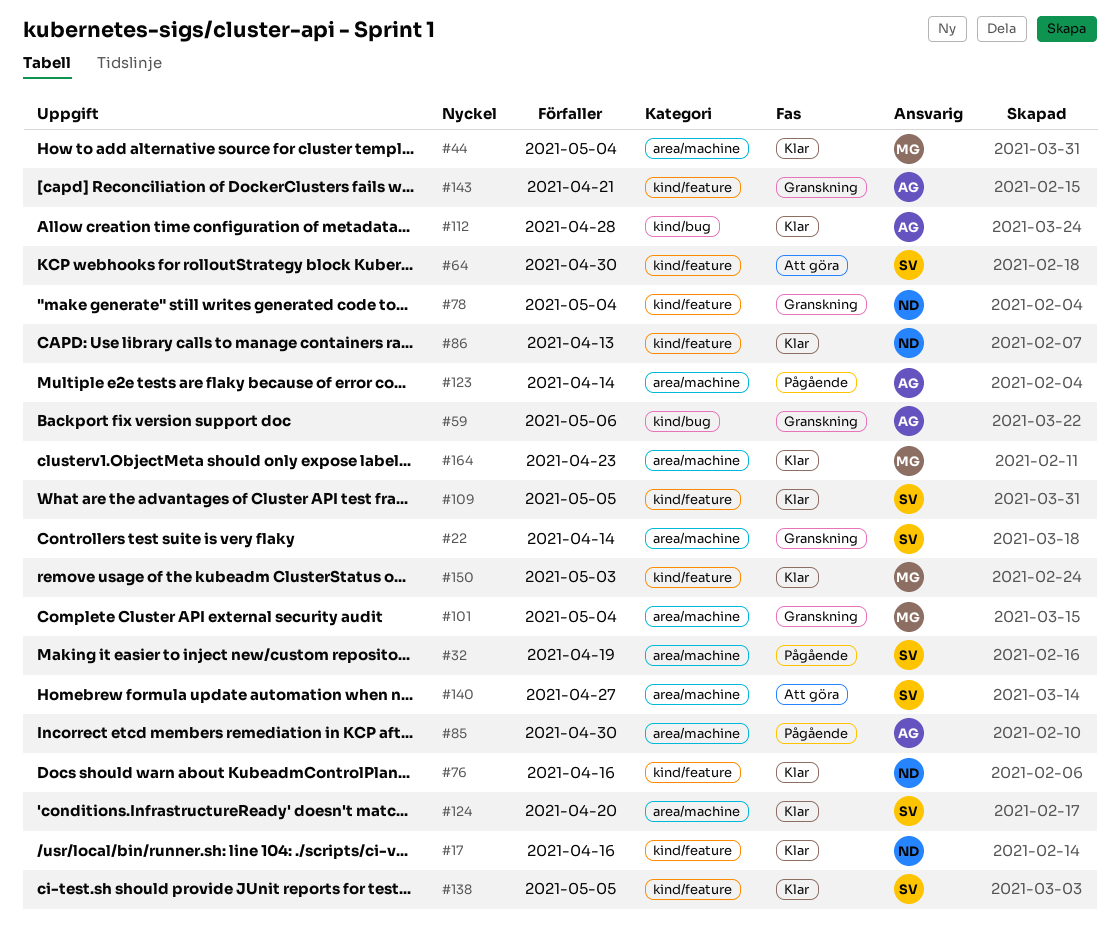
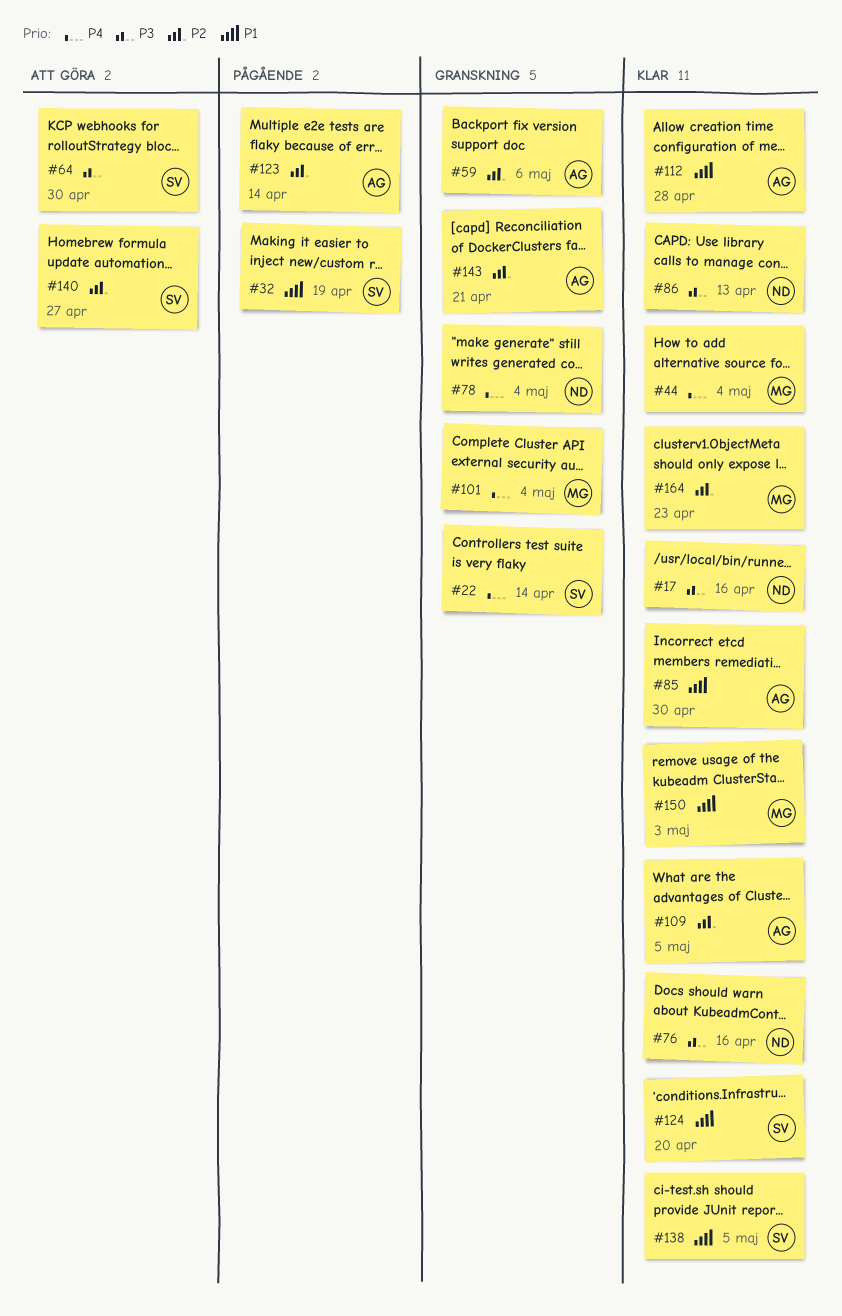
#85, status: Pågående -> Klar
#109, owner: SV -> AG

